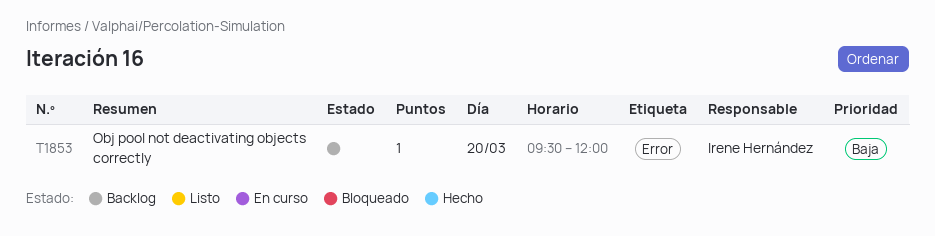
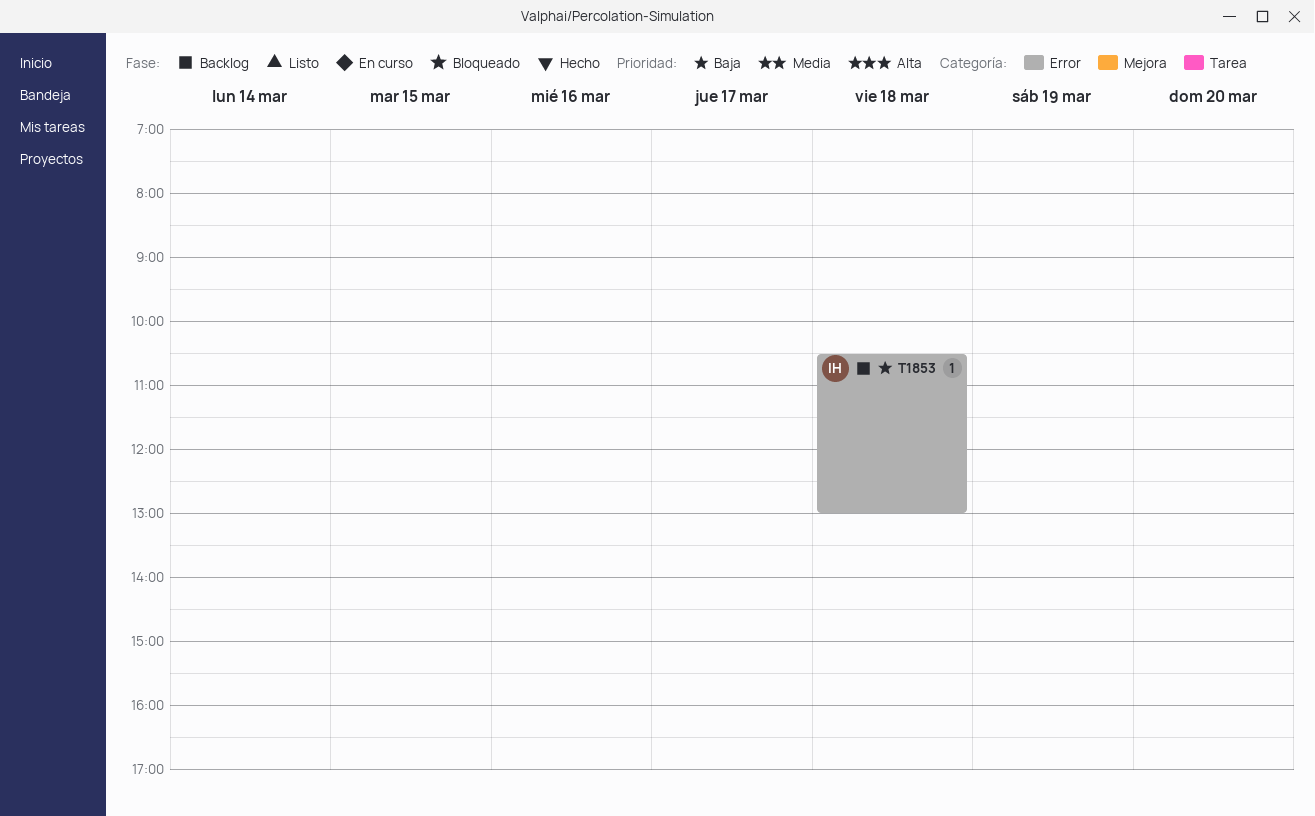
T1853, day: Mar 20 -> Mar 18
T1853, begins: 09:30 -> 10:30
T1853, ends: 12:00 -> 13:00

